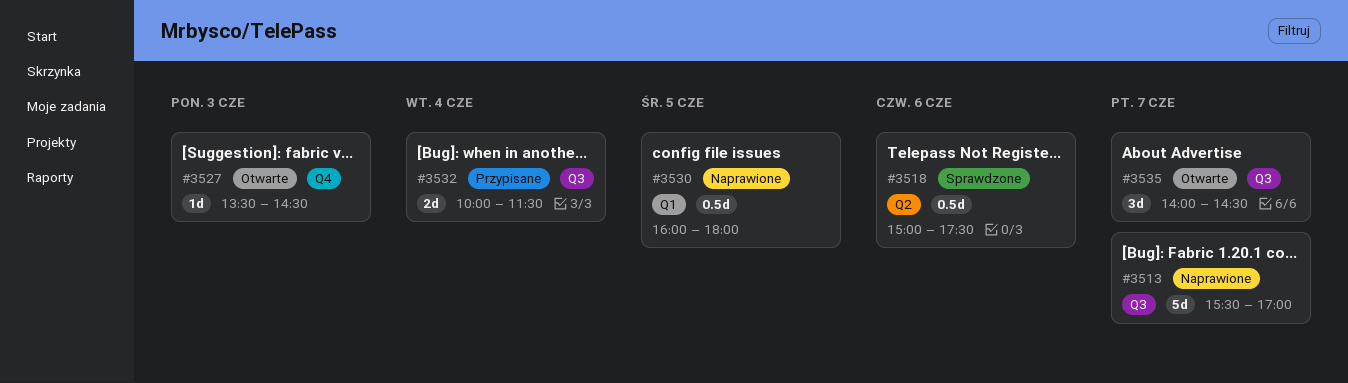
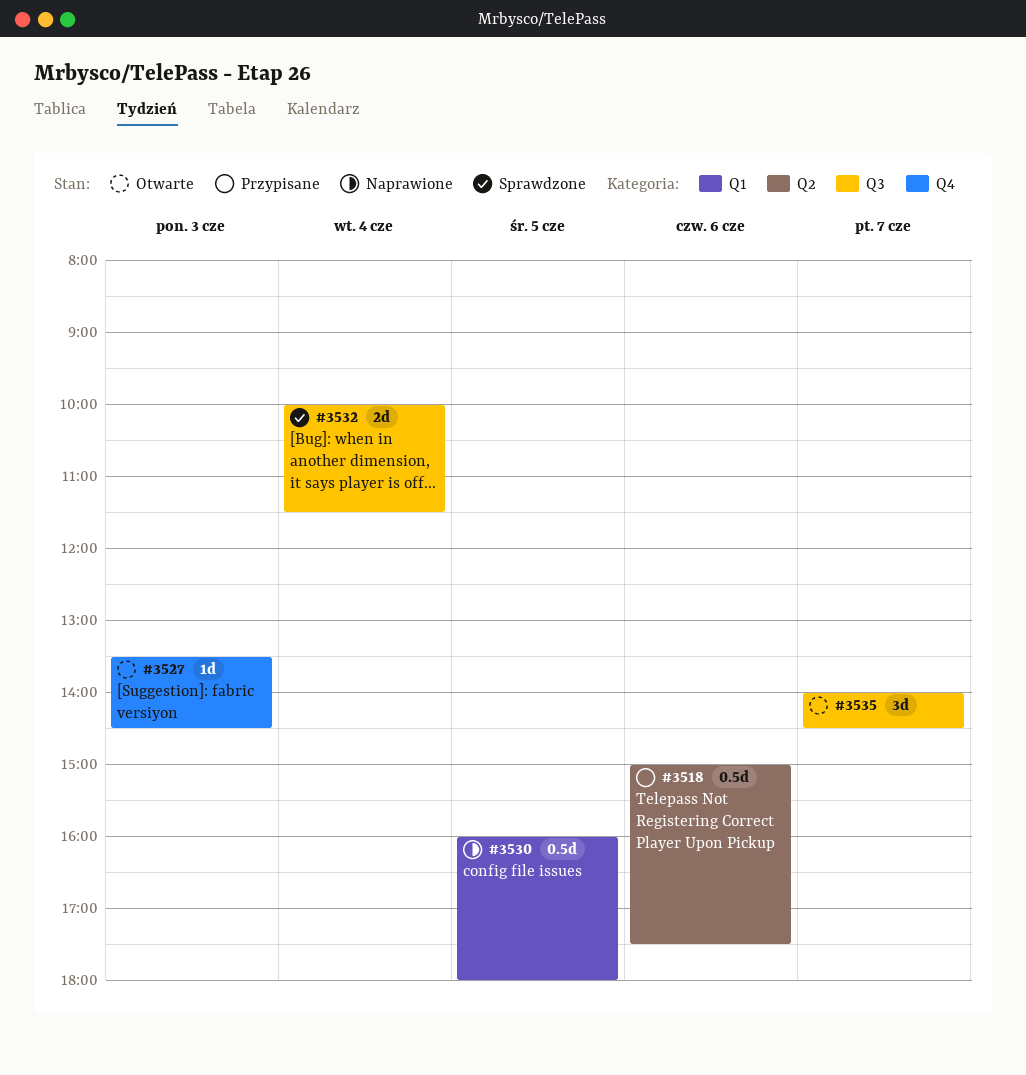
#3513: present -> none
#3518, status: Sprawdzone -> Przypisane
#3532, status: Przypisane -> Sprawdzone

